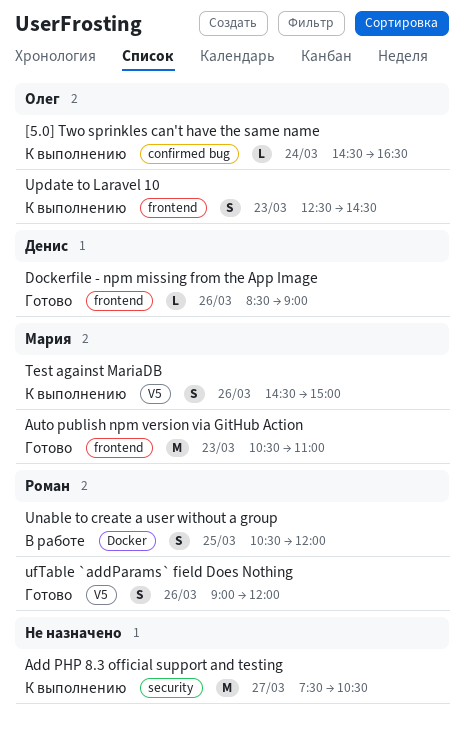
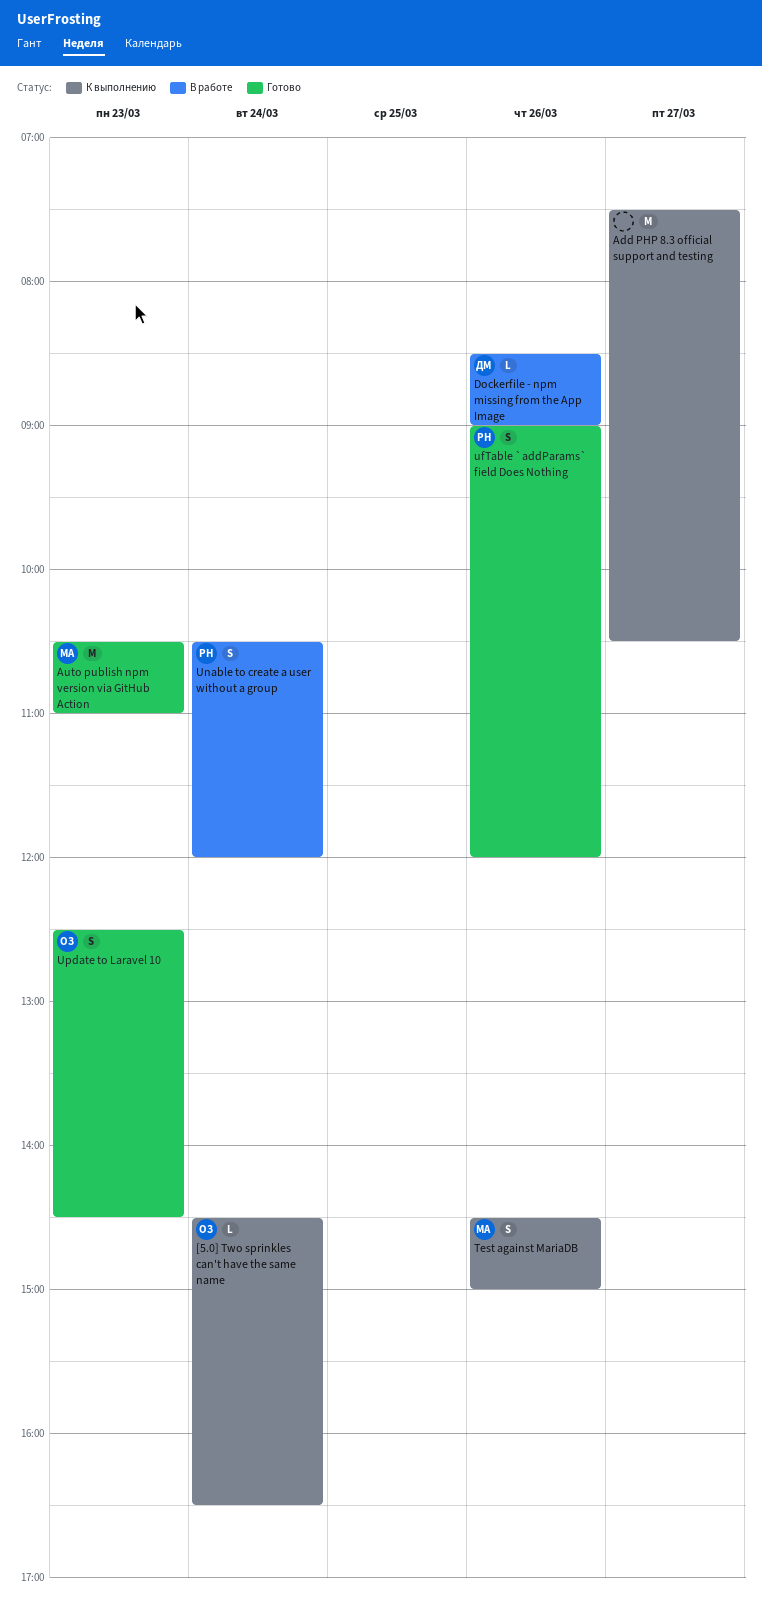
Dockerfile - npm missing from the App Image, status: Готово -> В работе
Unable to create a user without a group, day: Mar 25 -> Mar 24
Update to Laravel 10, status: К выполнению -> Готово

